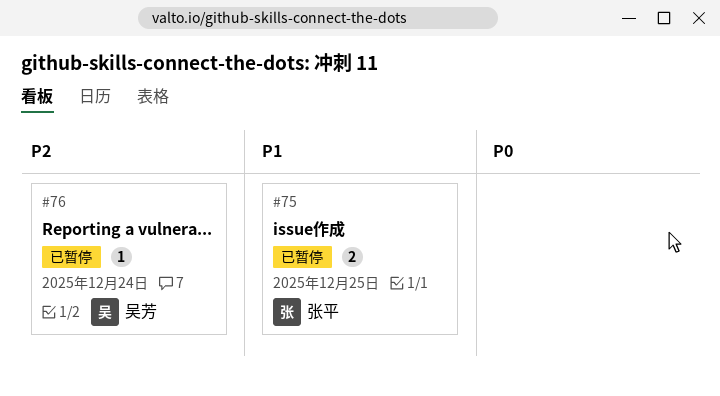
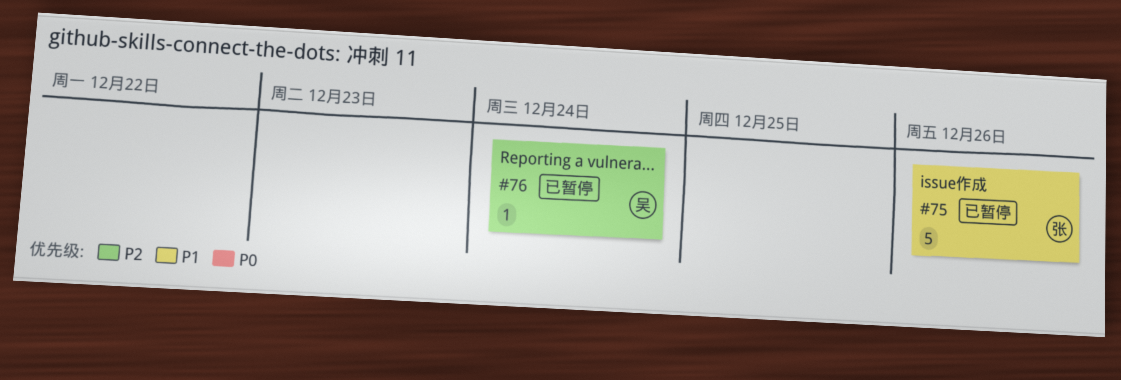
#75, estimate: 2 -> 5
#75, due: Dec 25 -> Dec 26

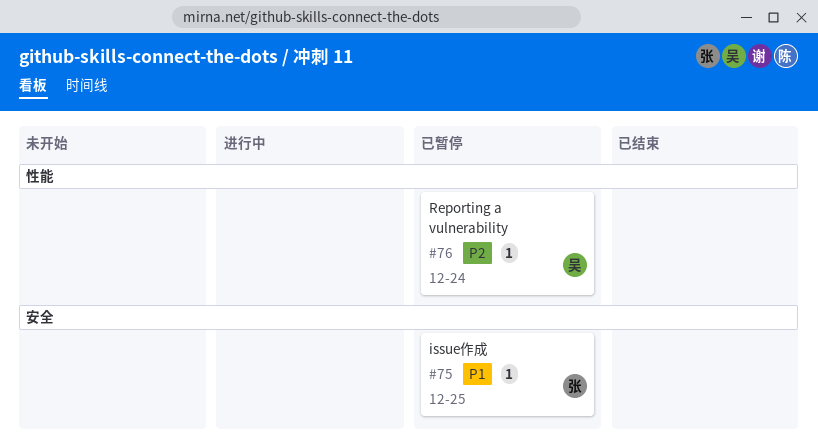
#75, estimate: 5 -> 1
#75, due: Dec 26 -> Dec 25

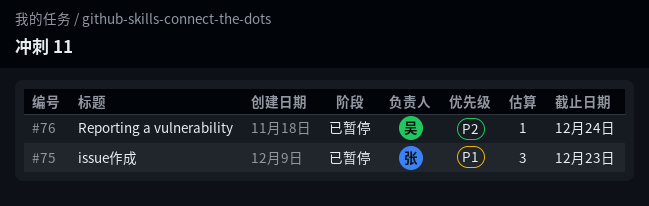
#75, estimate: 1 -> 3
#75, due: Dec 25 -> Dec 23

